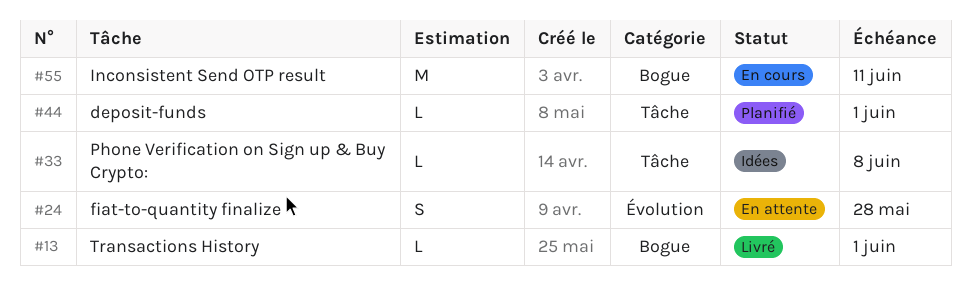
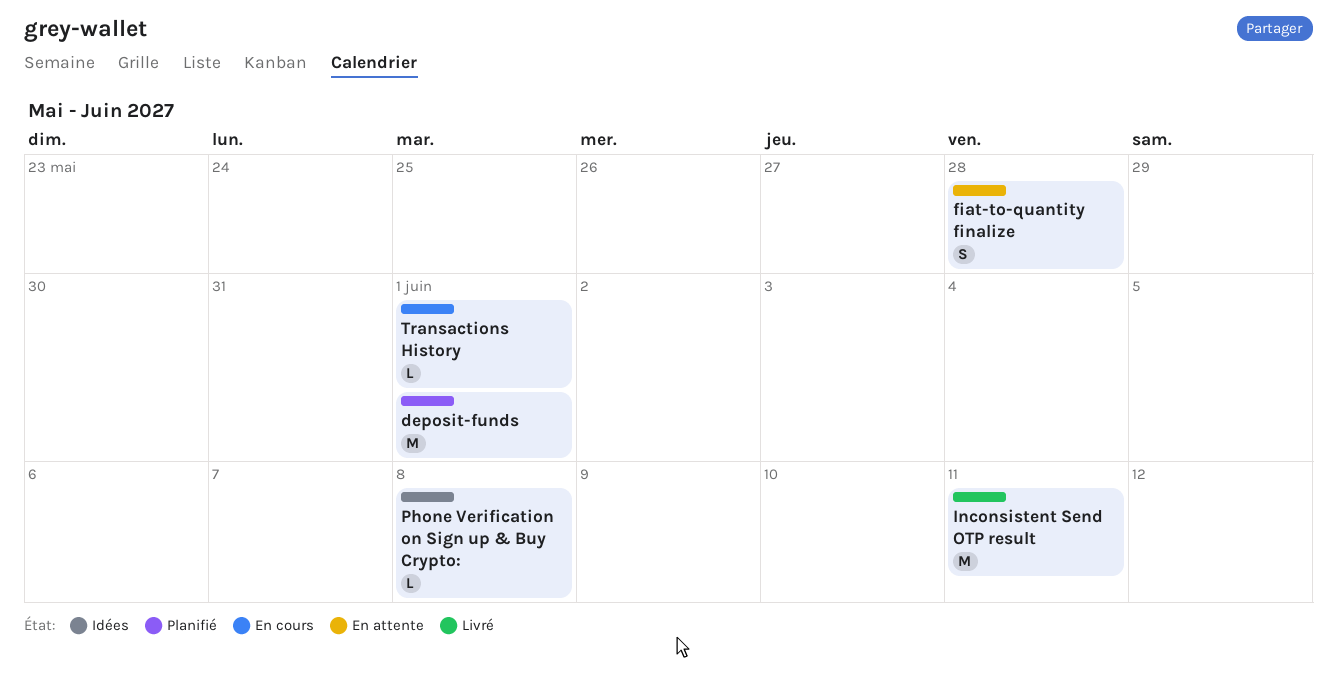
deposit-funds, estimate: L -> M
Inconsistent Send OTP result, status: En cours -> Livré
Transactions History, status: Livré -> En cours

